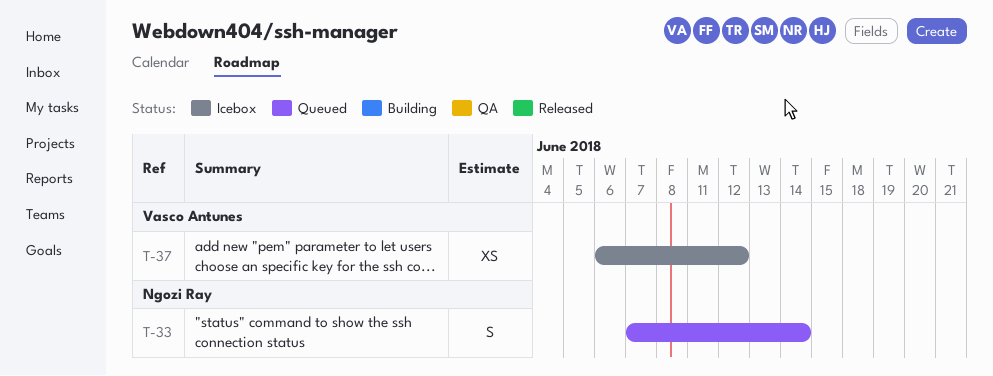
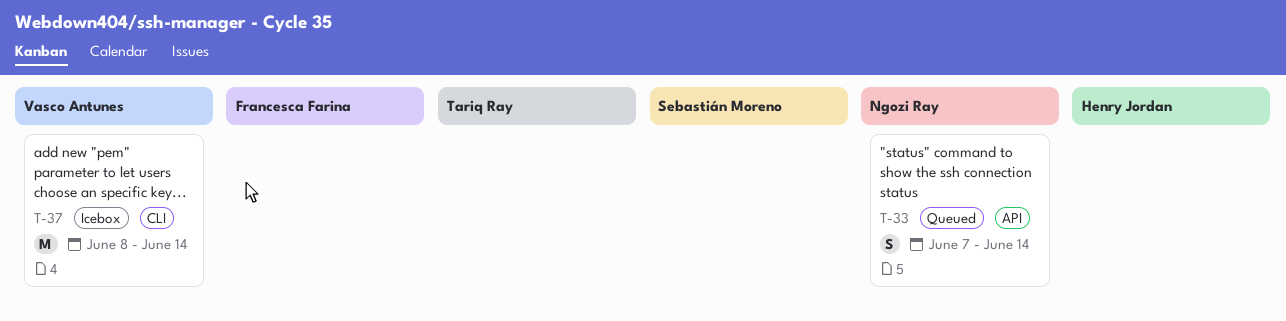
T-37, estimate: XS -> M
T-37, start: Jun 6 -> Jun 8
T-37, due: Jun 12 -> Jun 14

